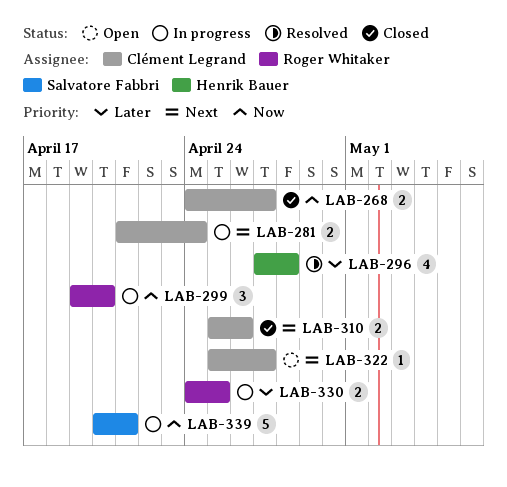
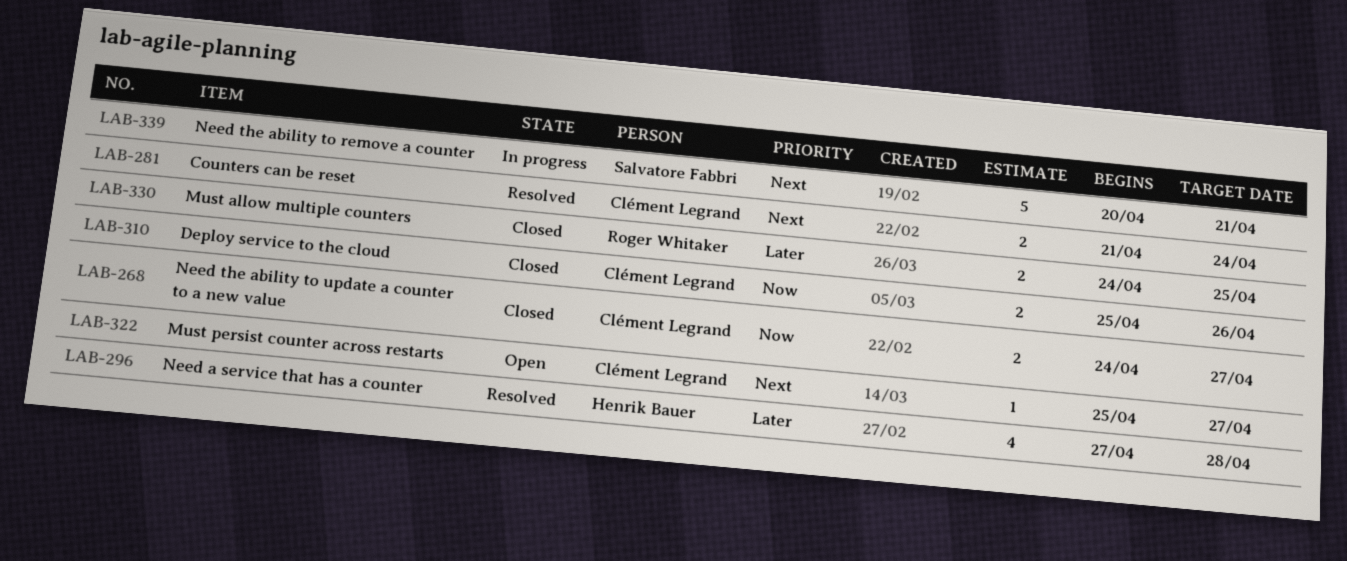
LAB-281, status: In progress -> Resolved
LAB-299: present -> none
LAB-310, priority: Next -> Now
LAB-330, status: In progress -> Closed
LAB-339, priority: Now -> Next

